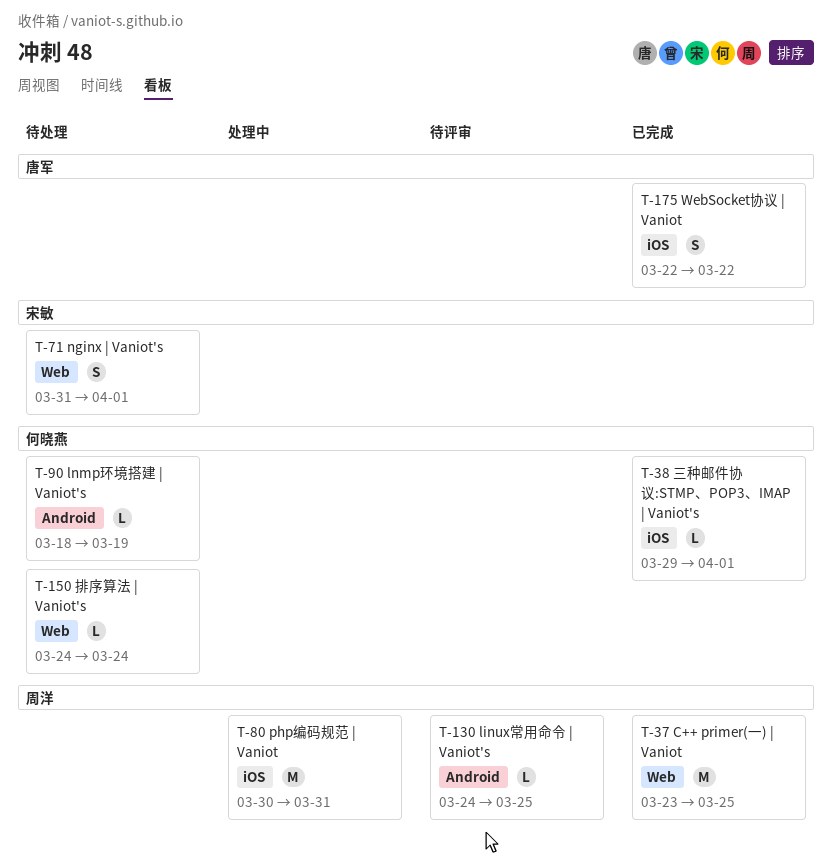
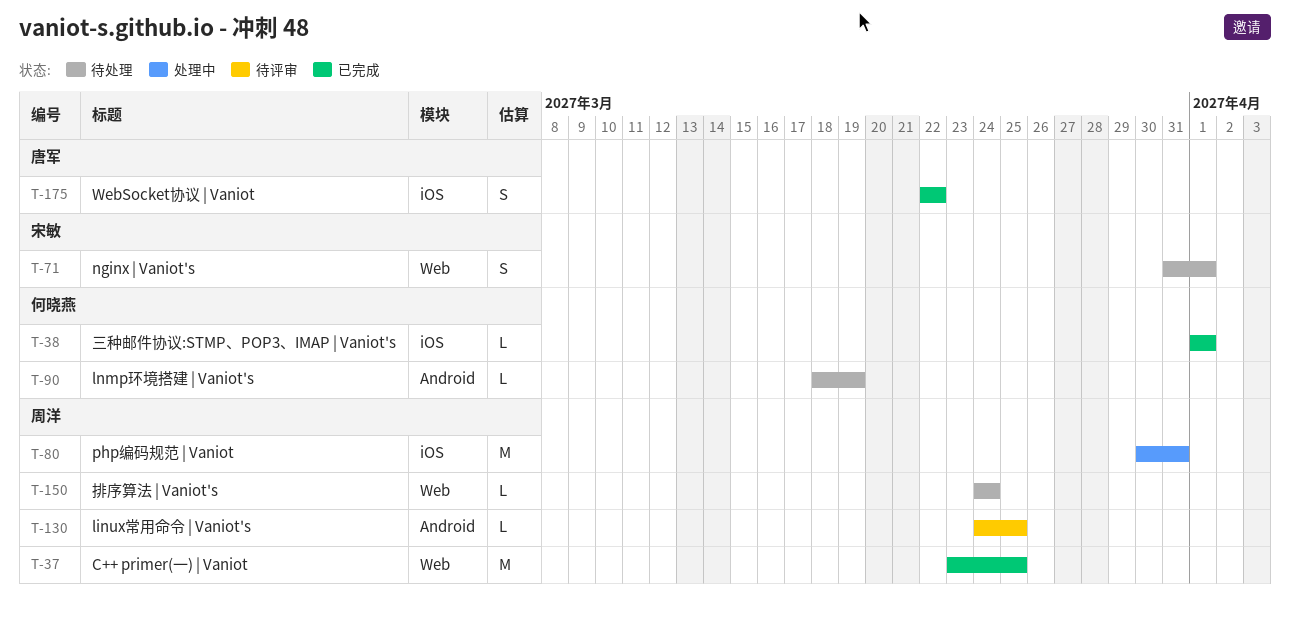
T-38, start: Mar 29 -> Apr 1
T-150, owner: 何晓燕 -> 周洋

